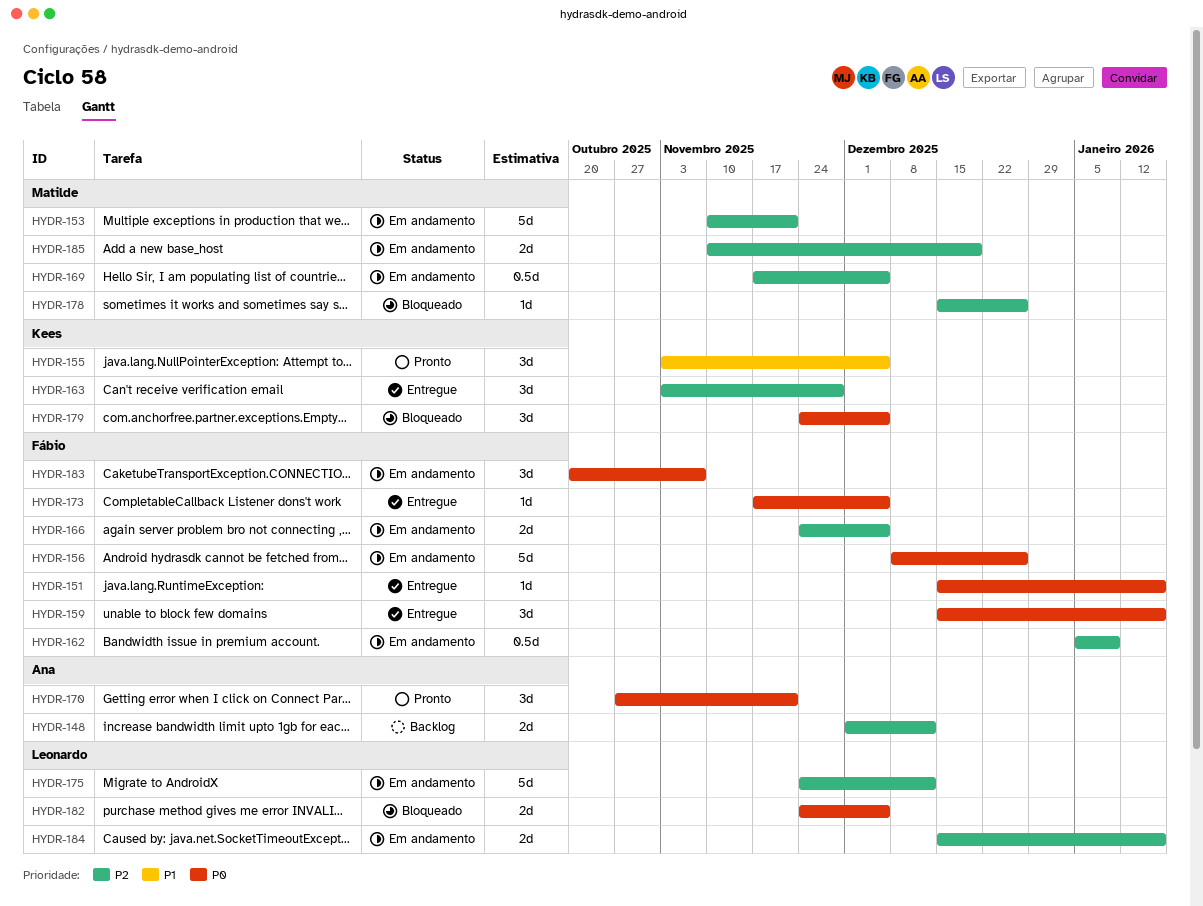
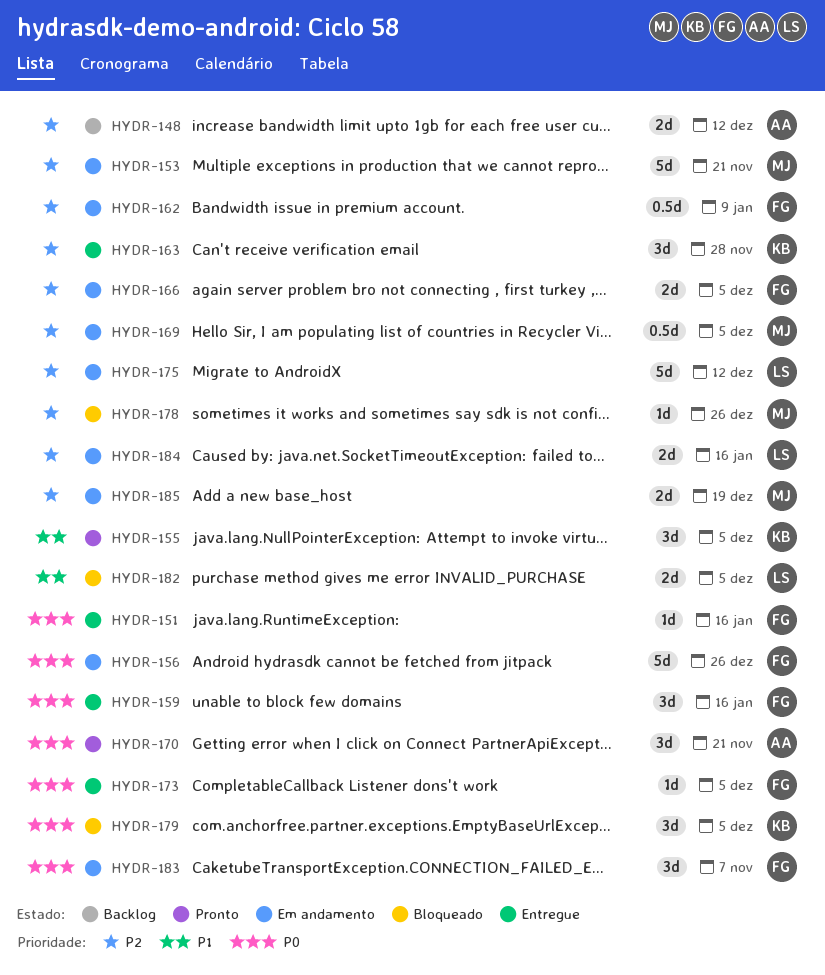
HYDR-182, priority: P0 -> P1

